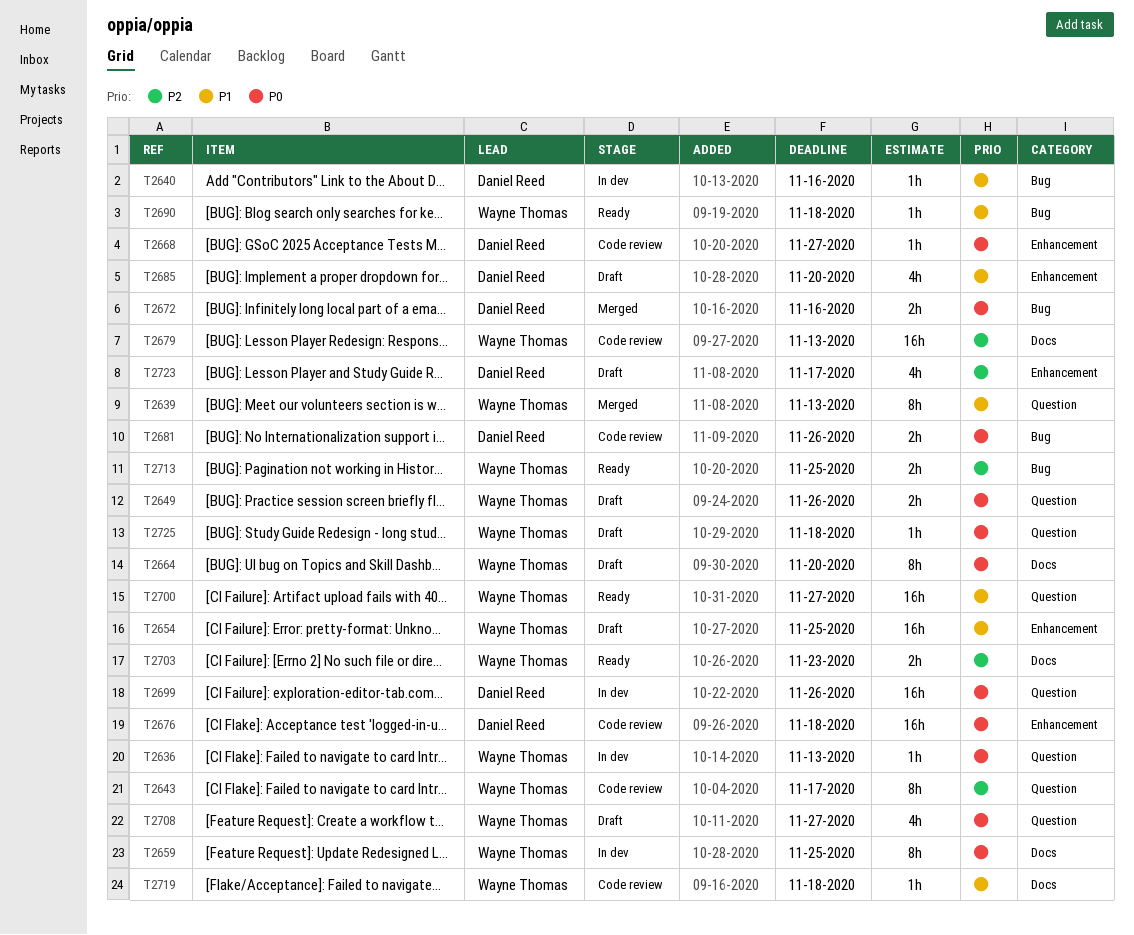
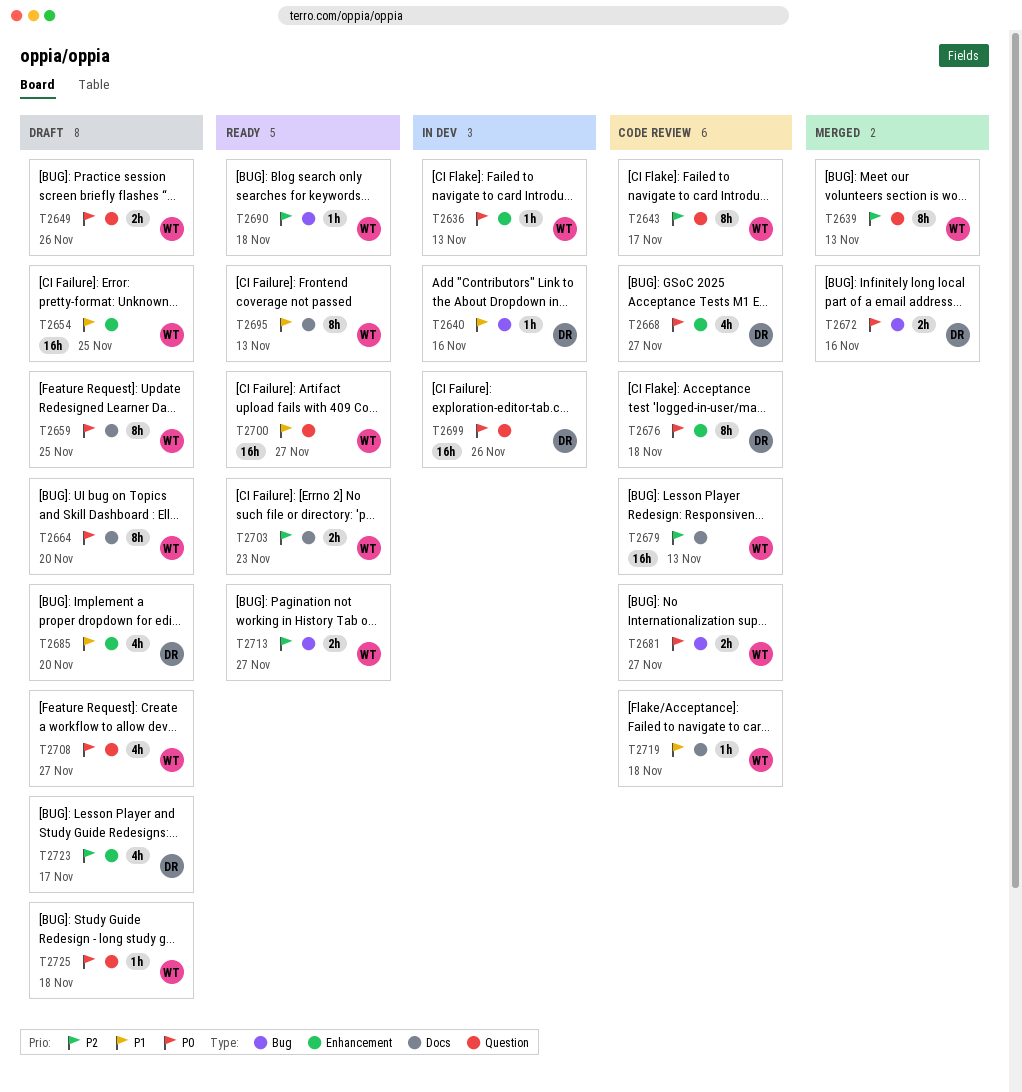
T2636, label: Question -> Enhancement
T2639, priority: P1 -> P2
T2659, status: In dev -> Draft
T2668, estimate: 1h -> 4h
T2676, estimate: 16h -> 8h
T2681, owner: Daniel Reed -> Wayne Thomas
T2681, due: Nov 26 -> Nov 27
T2690, priority: P1 -> P2
T2695: none -> present
T2713, due: Nov 25 -> Nov 27

